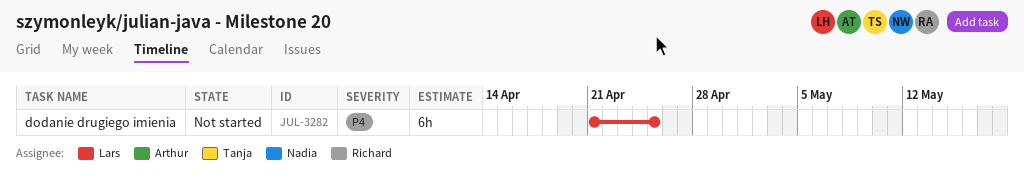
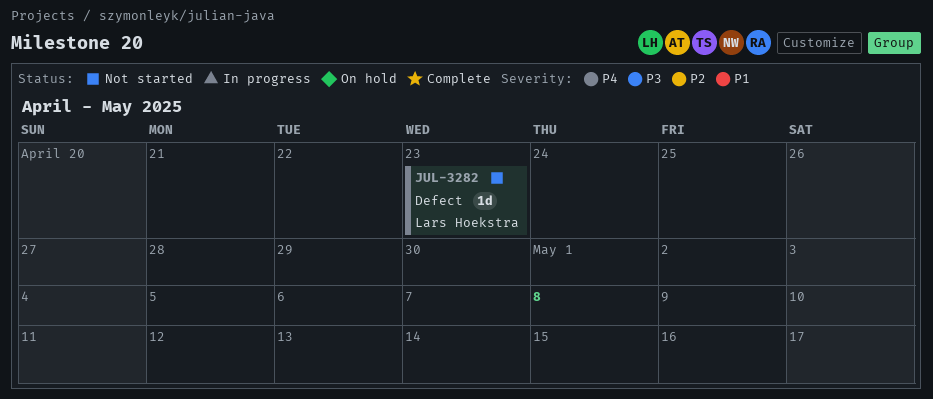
JUL-3282, estimate: 6h -> 1d
JUL-3282, due: Apr 25 -> Apr 23

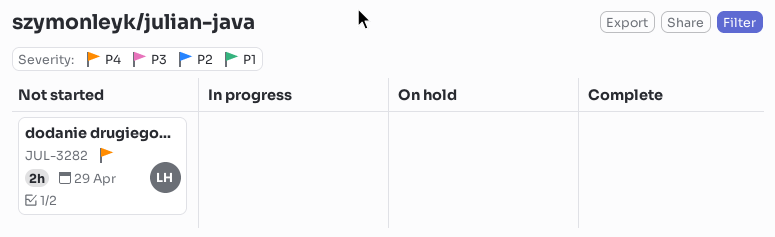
JUL-3282, estimate: 1d -> 2h
JUL-3282, due: Apr 23 -> Apr 29

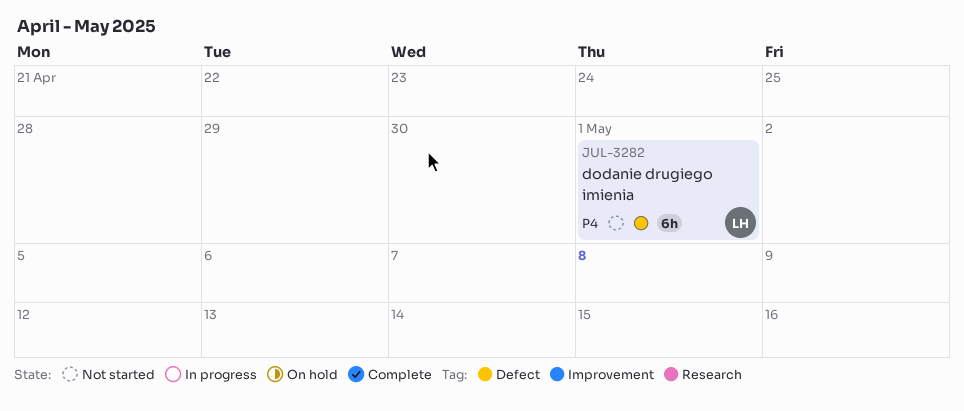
JUL-3282, estimate: 2h -> 6h
JUL-3282, due: Apr 29 -> May 1

